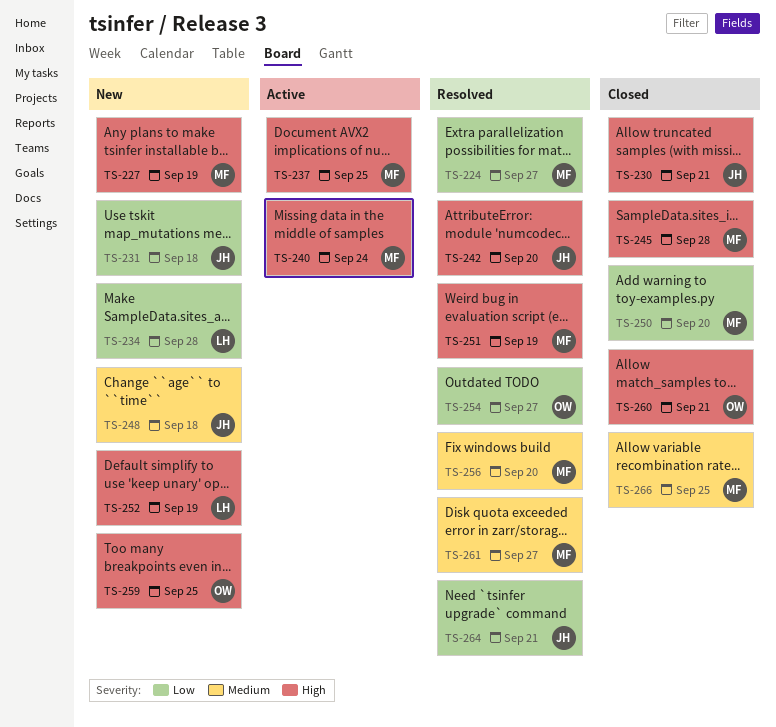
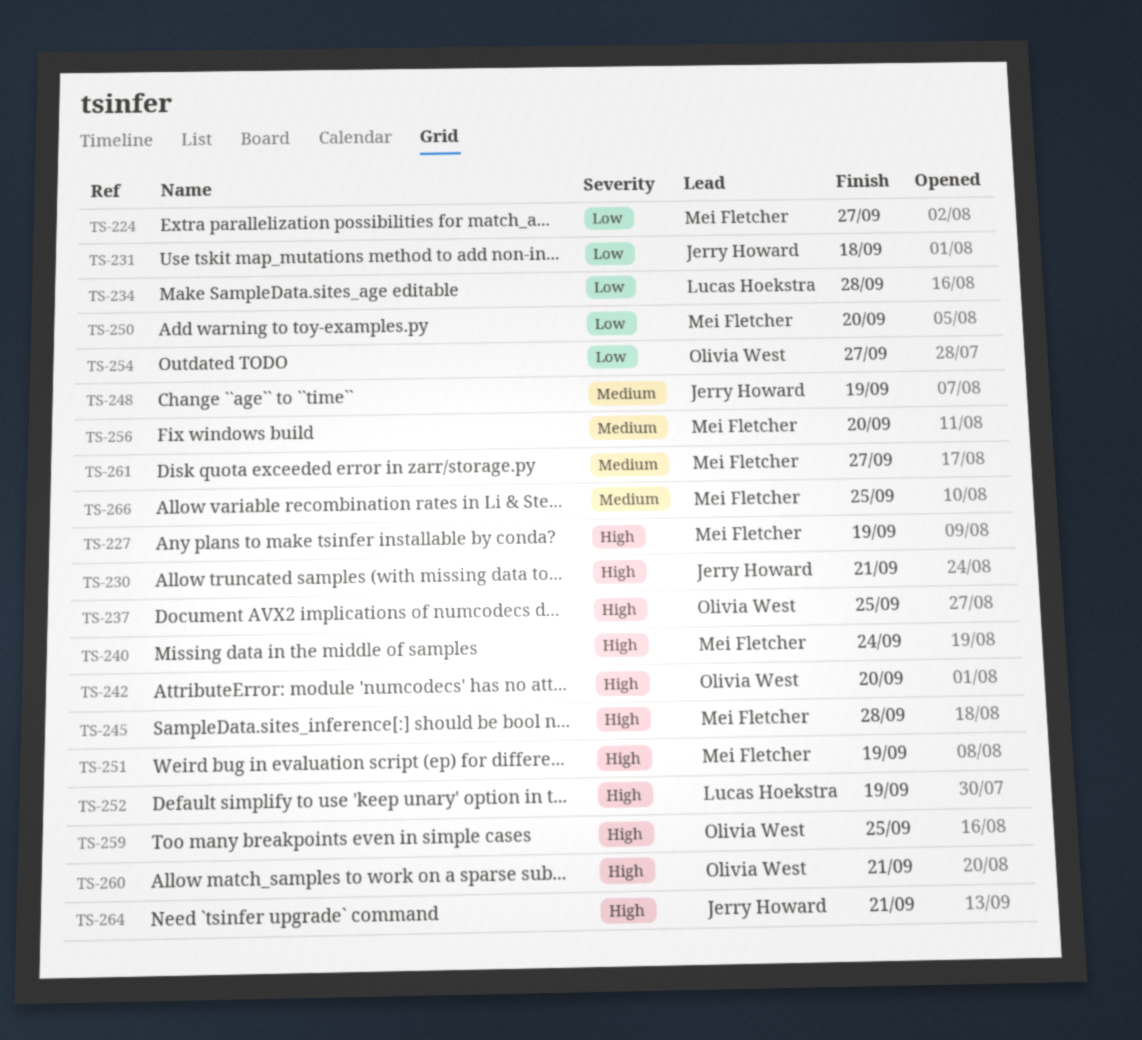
TS-237, owner: Mei Fletcher -> Olivia West
TS-242, owner: Jerry Howard -> Olivia West
TS-248, due: Sep 18 -> Sep 19
TS-264, priority: Low -> High

